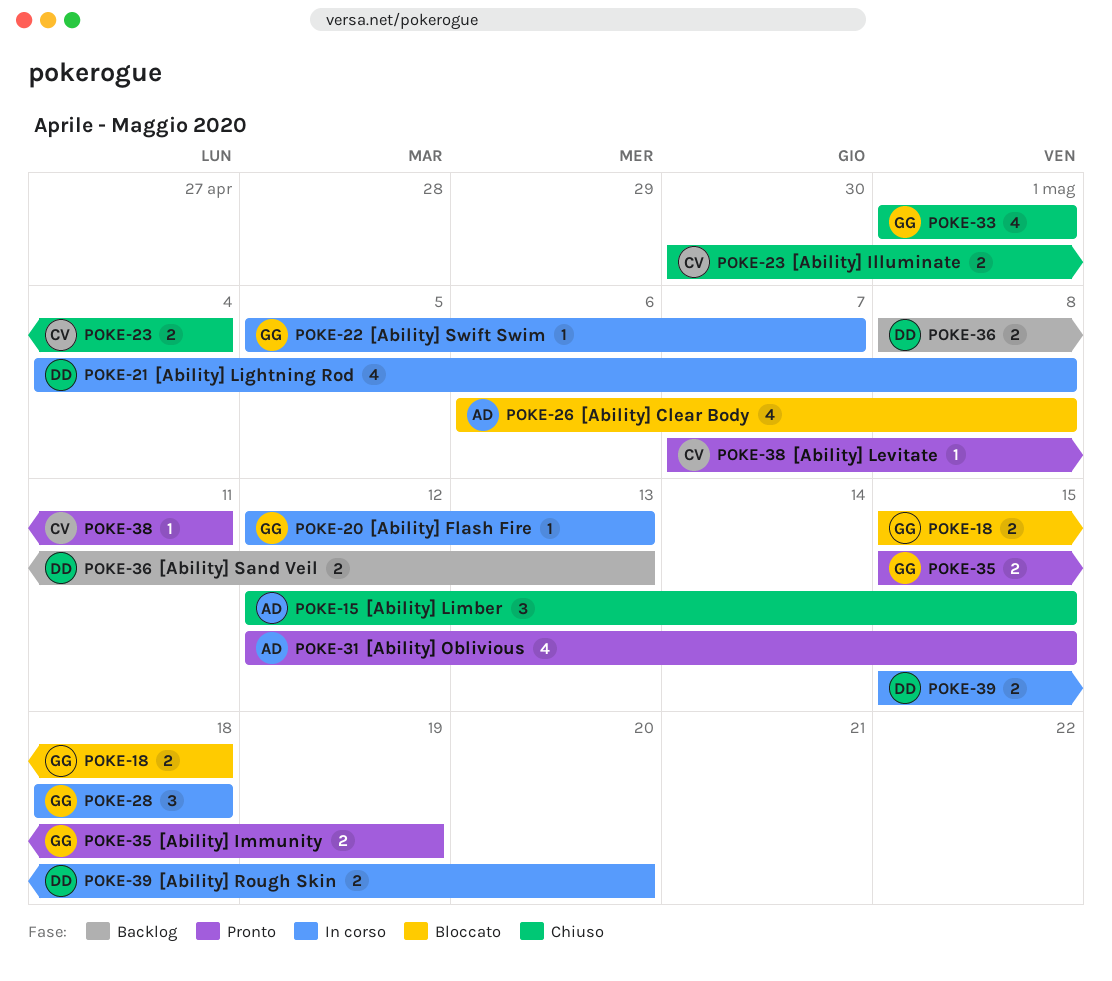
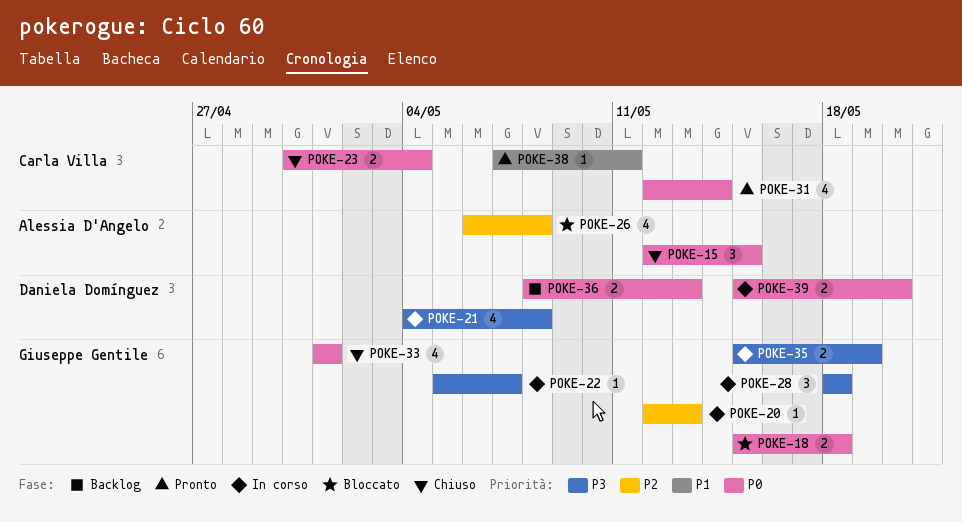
POKE-31, owner: Alessia D'Angelo -> Carla Villa
POKE-31, due: May 15 -> May 14
POKE-35, status: Pronto -> In corso

